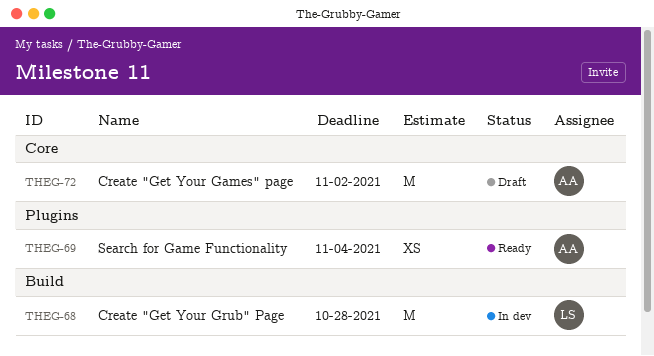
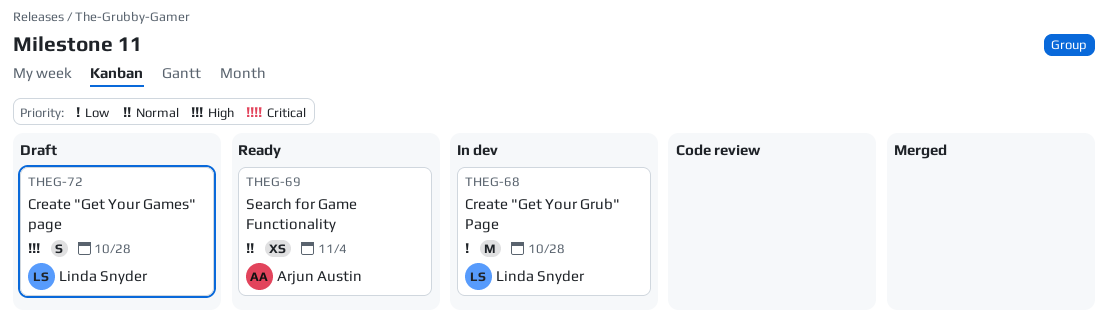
THEG-72, owner: Arjun Austin -> Linda Snyder
THEG-72, estimate: M -> S
THEG-72, due: Nov 2 -> Oct 28

